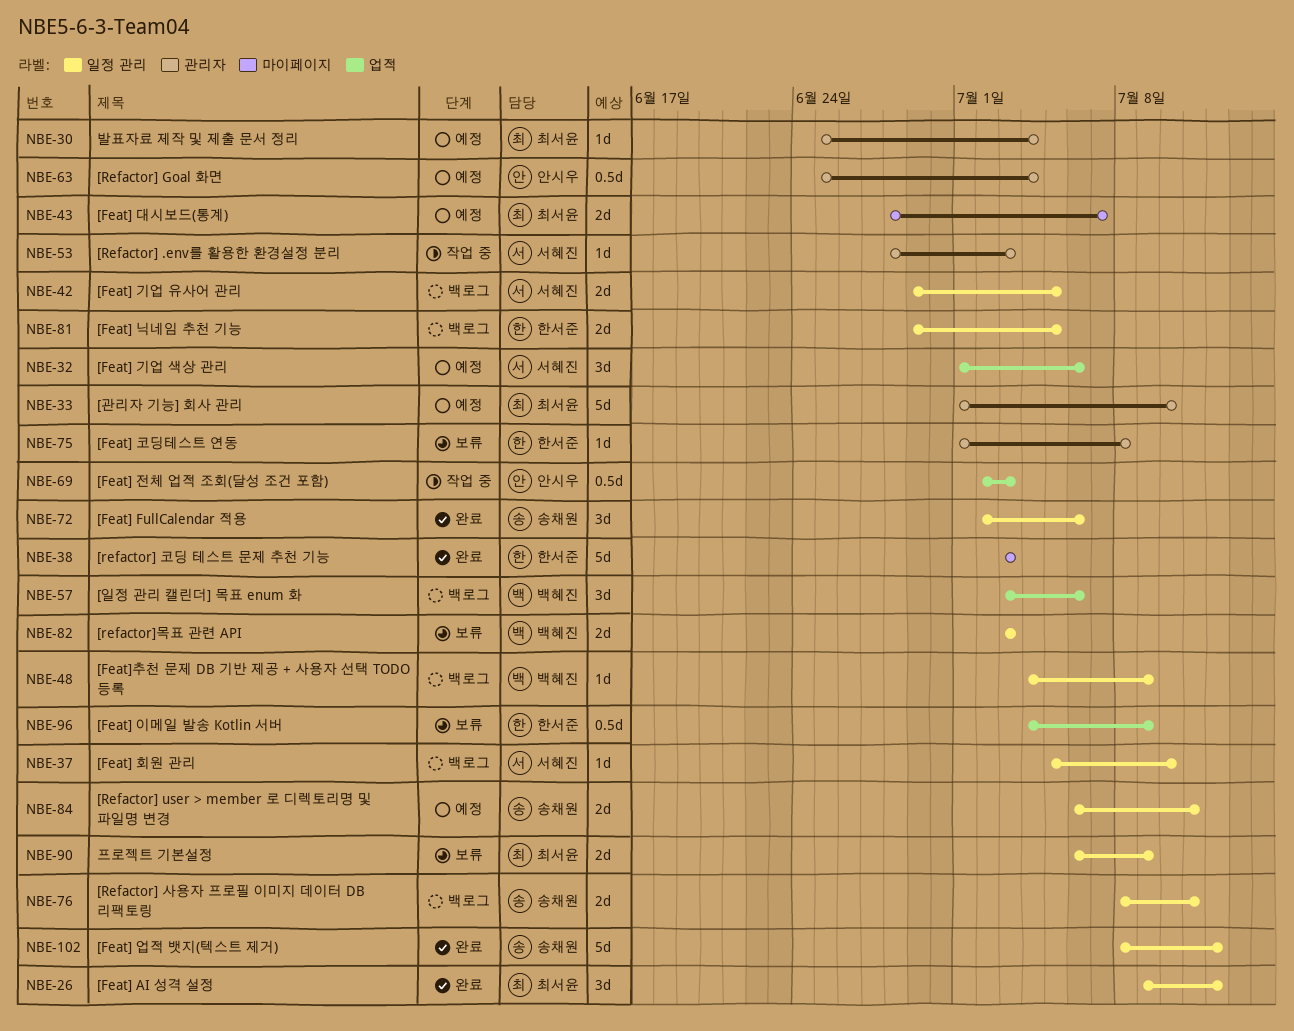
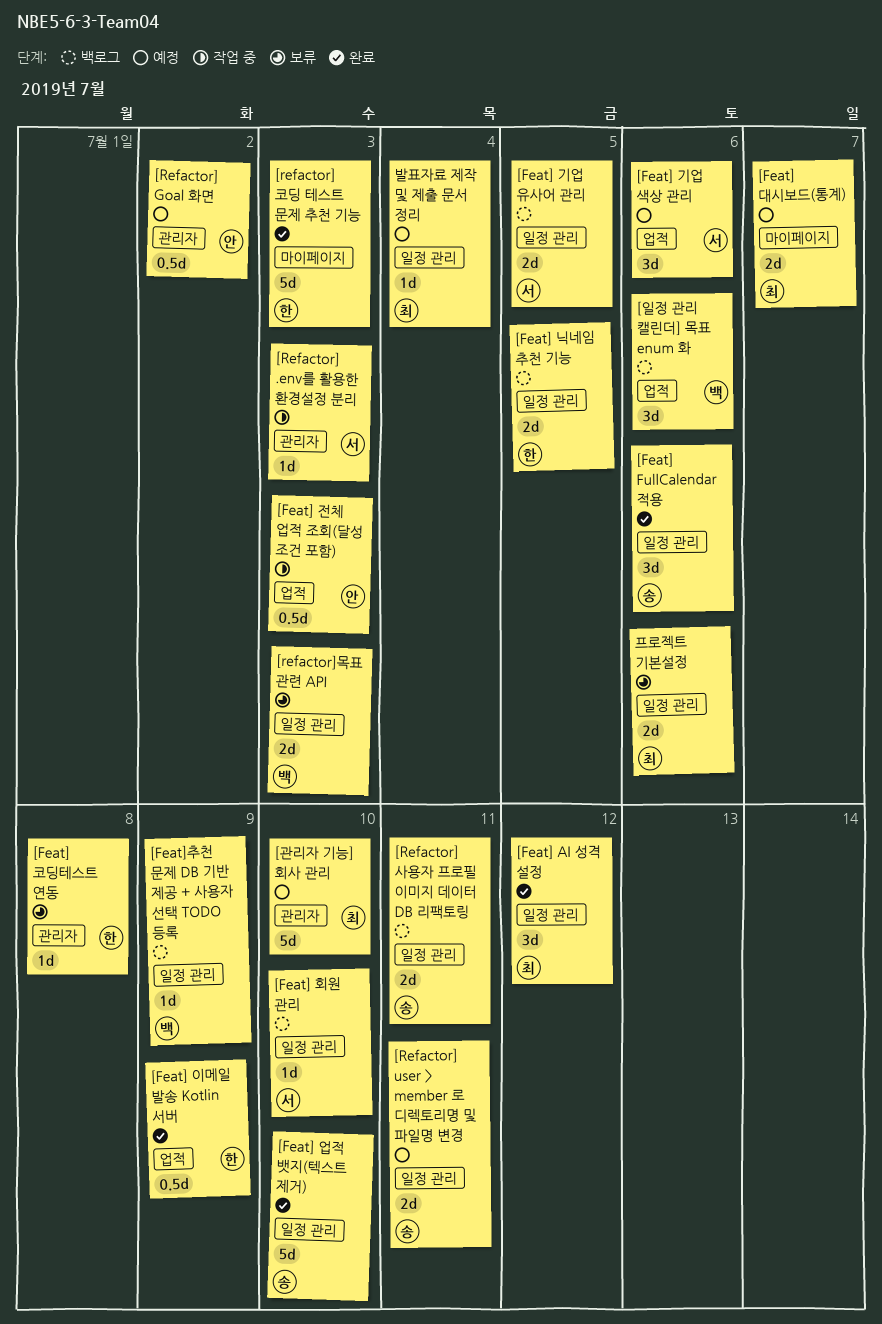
[Feat] 업적 뱃지(텍스트 제거), due: Jul 12 -> Jul 10
[Feat] 이메일 발송 Kotlin 서버, status: 보류 -> 완료
[Refactor] Goal 화면, due: Jul 4 -> Jul 2
발표자료 제작 및 제출 문서 정리, label: 관리자 -> 일정 관리
프로젝트 기본설정, due: Jul 9 -> Jul 6

